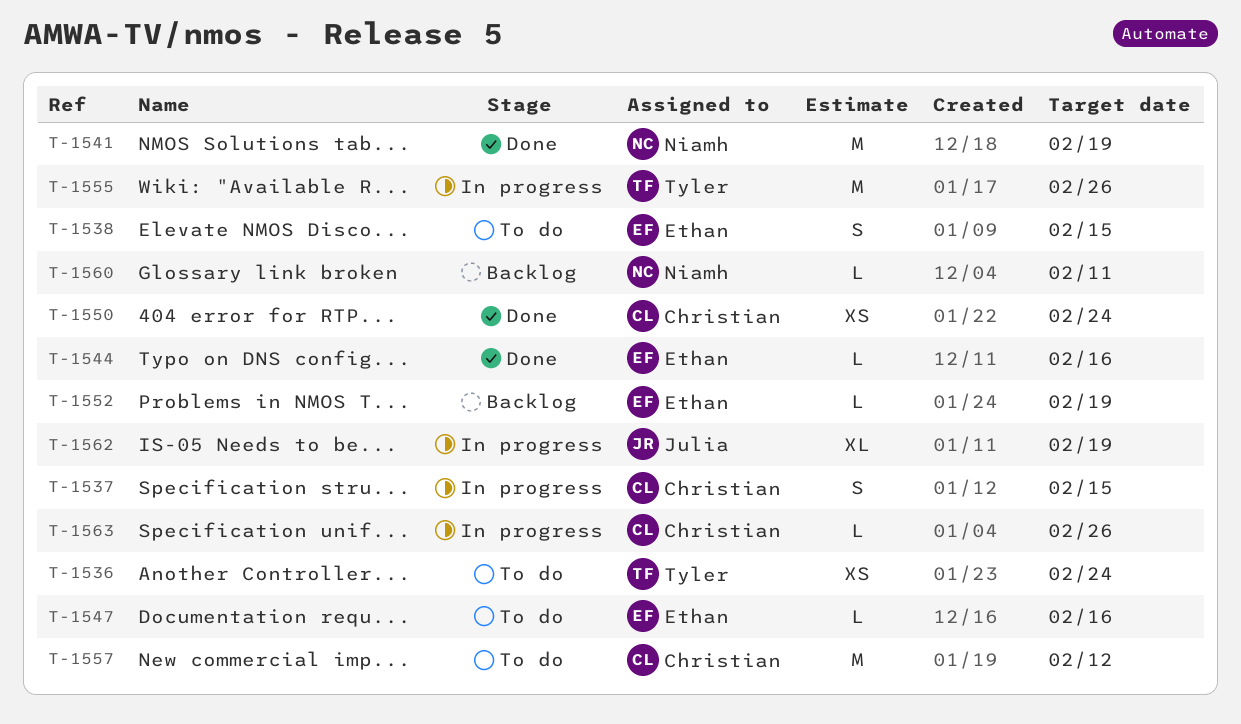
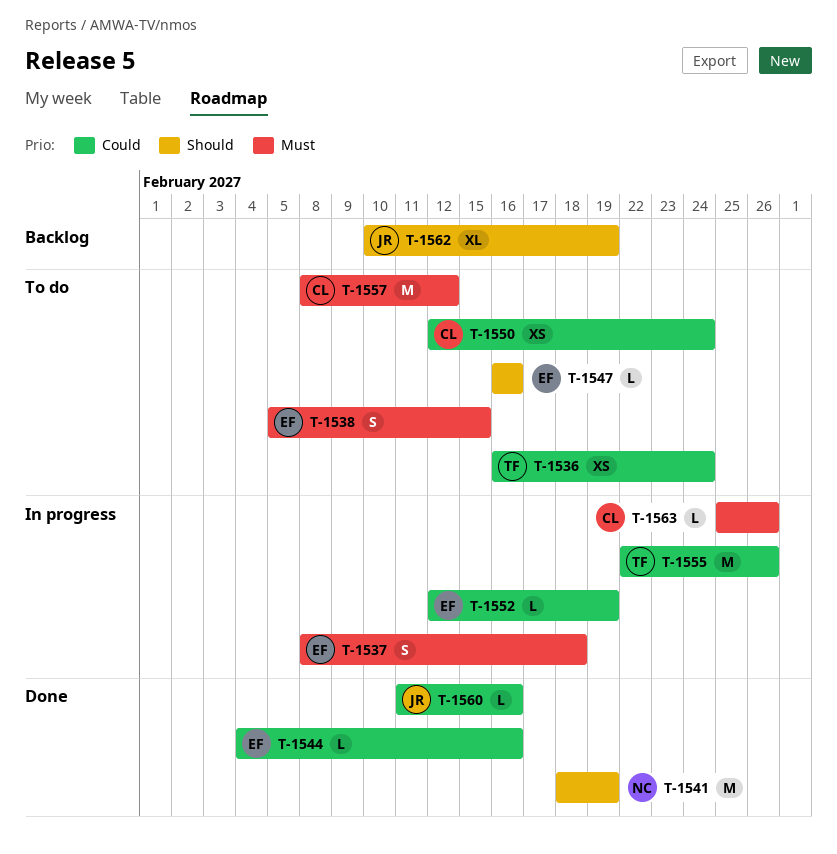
T-1537, owner: Christian -> Ethan
T-1537, due: Feb 15 -> Feb 18
T-1550, status: Done -> To do
T-1552, status: Backlog -> In progress
T-1560, status: Backlog -> Done
T-1560, owner: Niamh -> Julia
T-1560, due: Feb 11 -> Feb 16
T-1562, status: In progress -> Backlog

